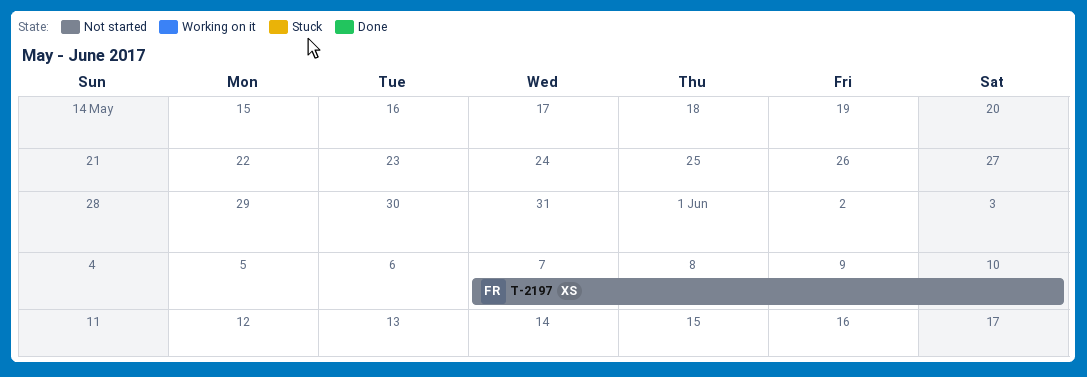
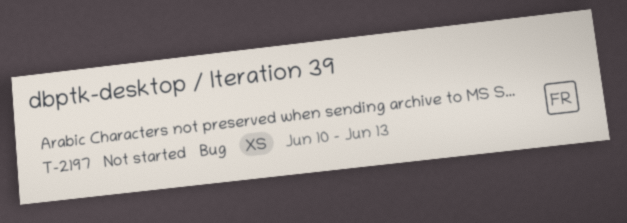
T-2197, start: Jun 7 -> Jun 10
T-2197, due: Jun 10 -> Jun 13

